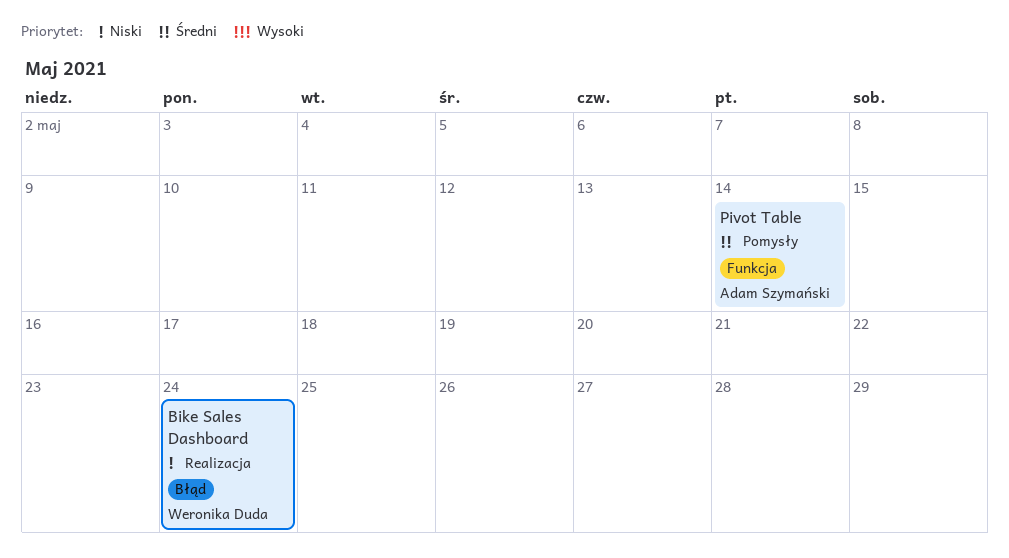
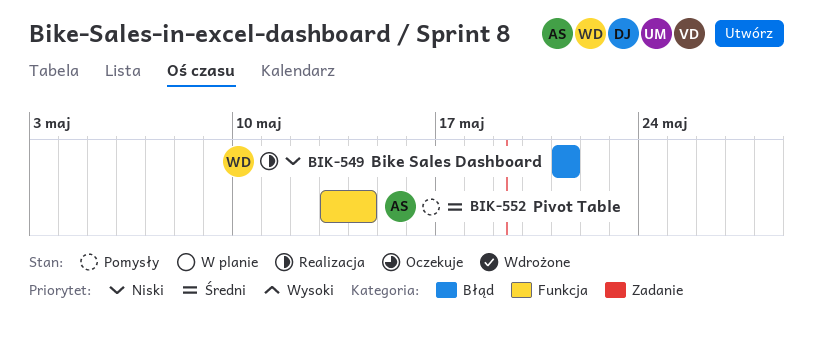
Bike Sales Dashboard, due: May 24 -> May 21

